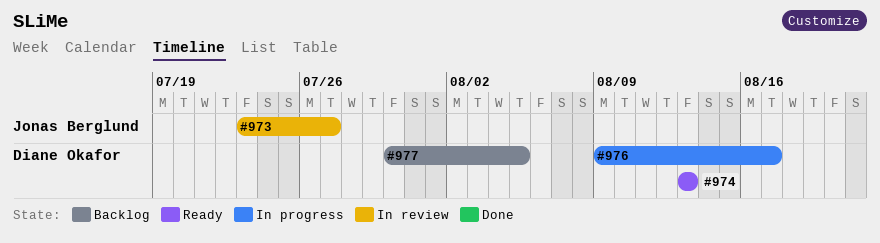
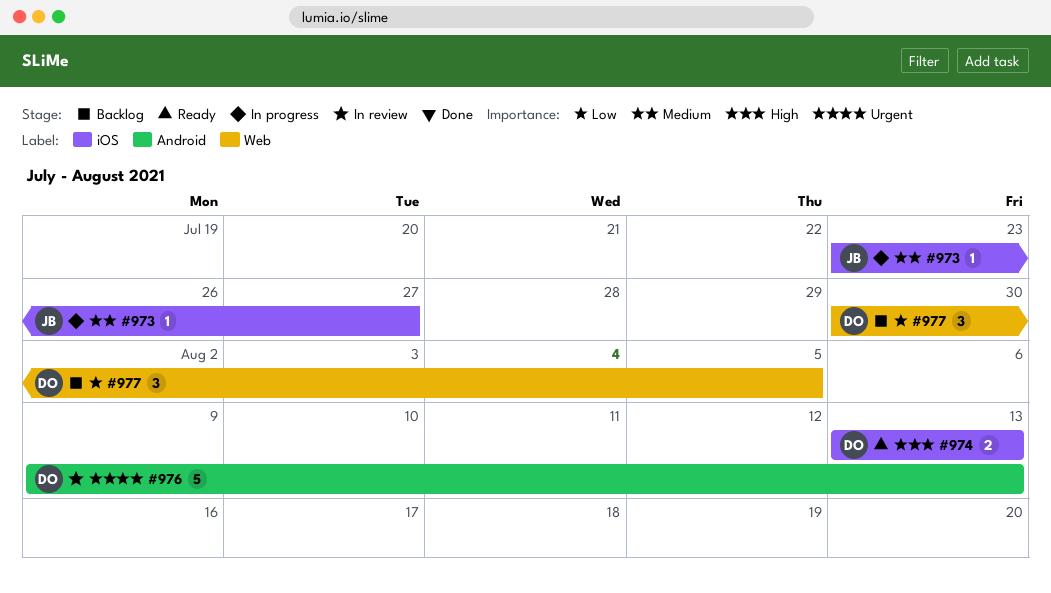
#973, status: In review -> In progress
#976, status: In progress -> In review
#976, due: Aug 17 -> Aug 13

